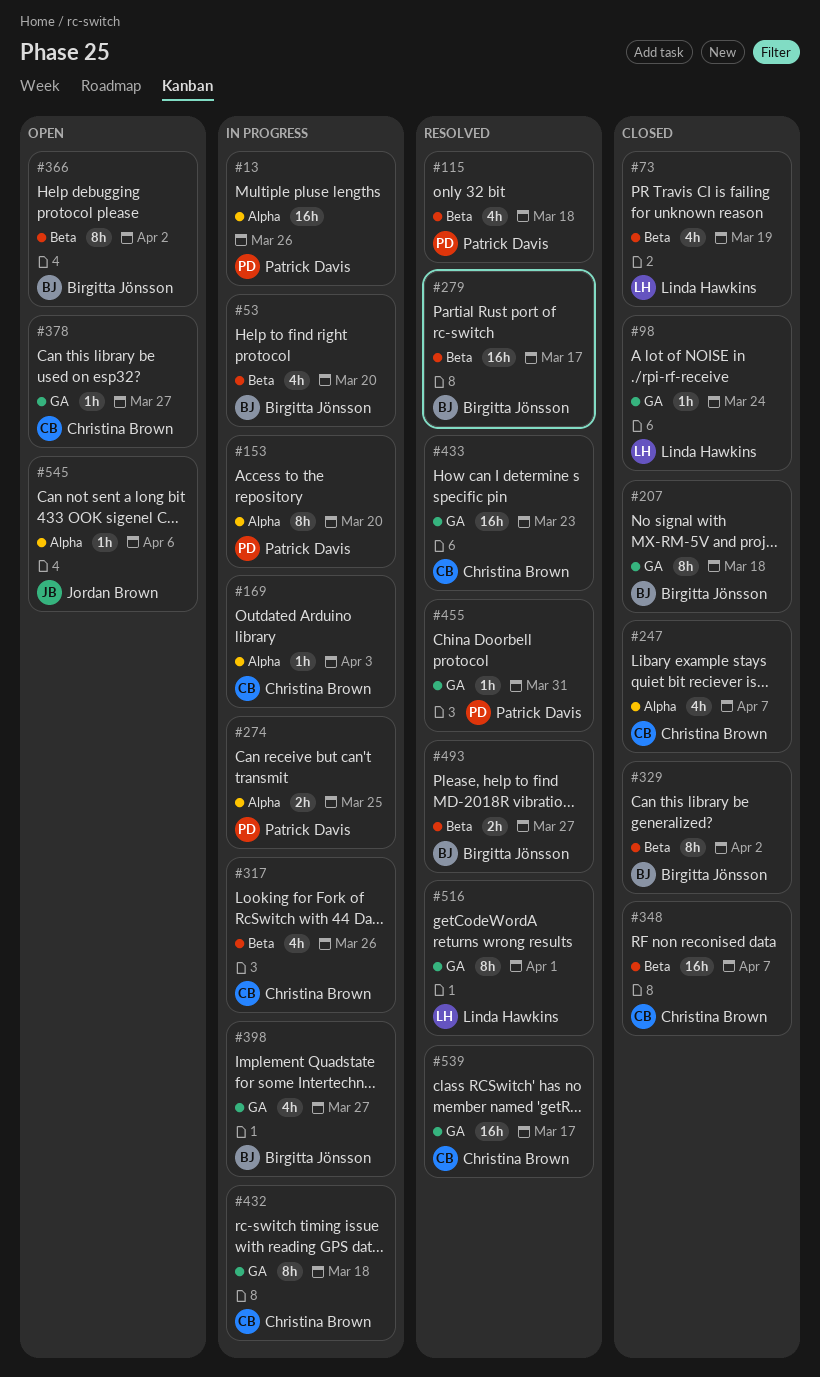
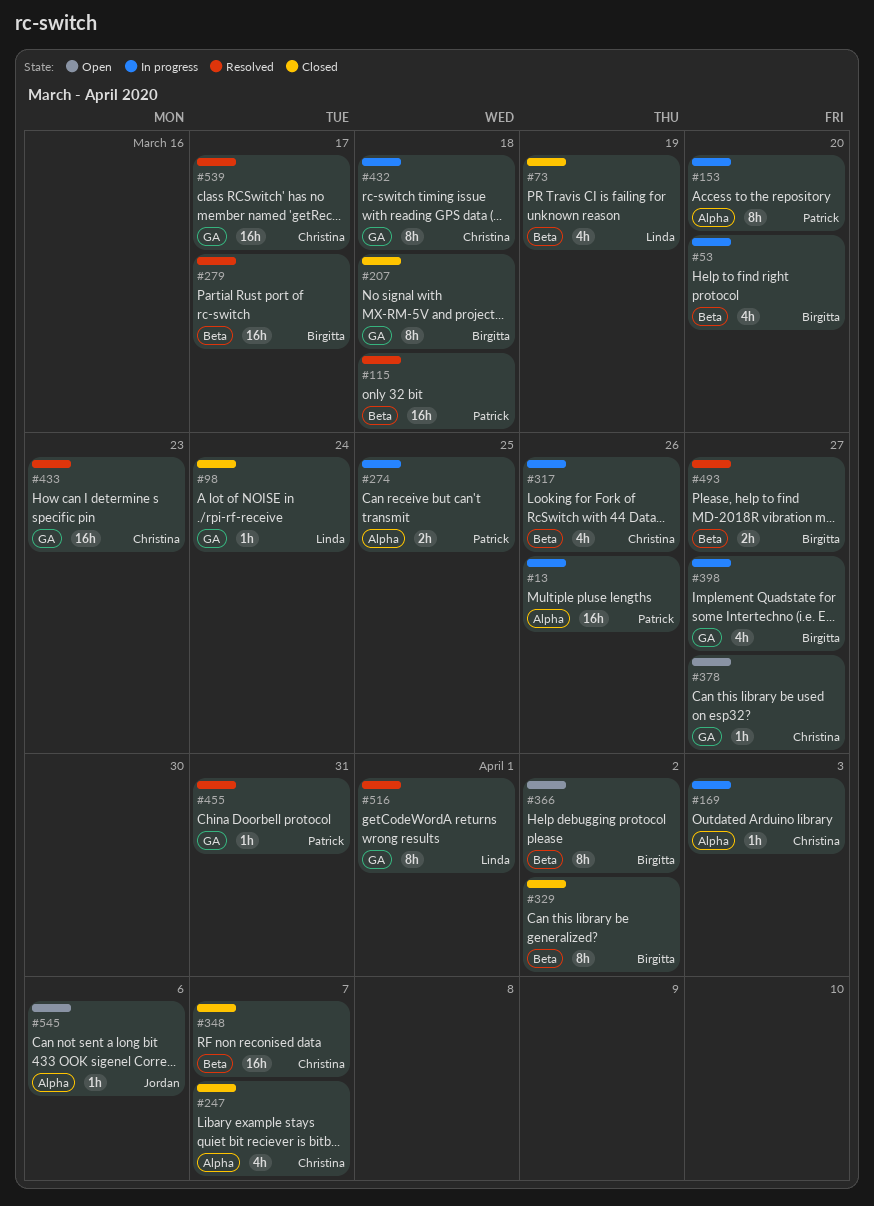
#115, estimate: 4h -> 16h

